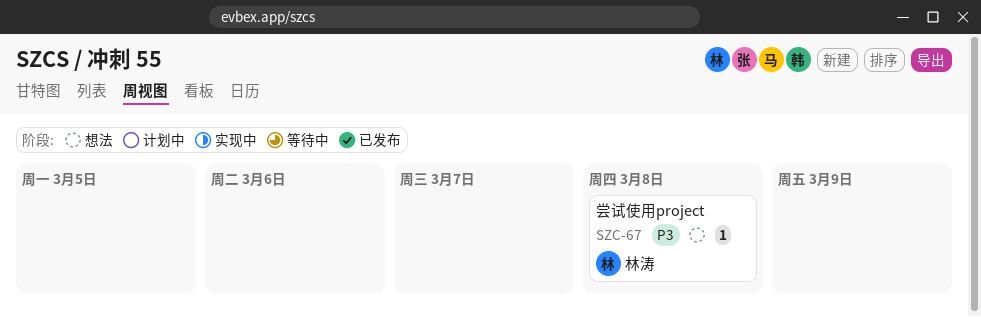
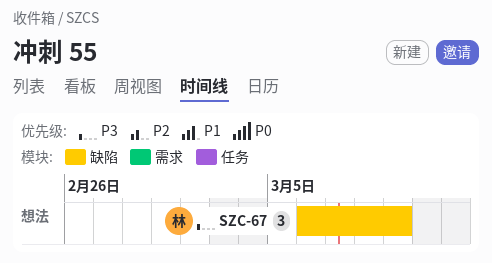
SZC-67, estimate: 1 -> 3
SZC-67, due: Mar 8 -> Mar 9

